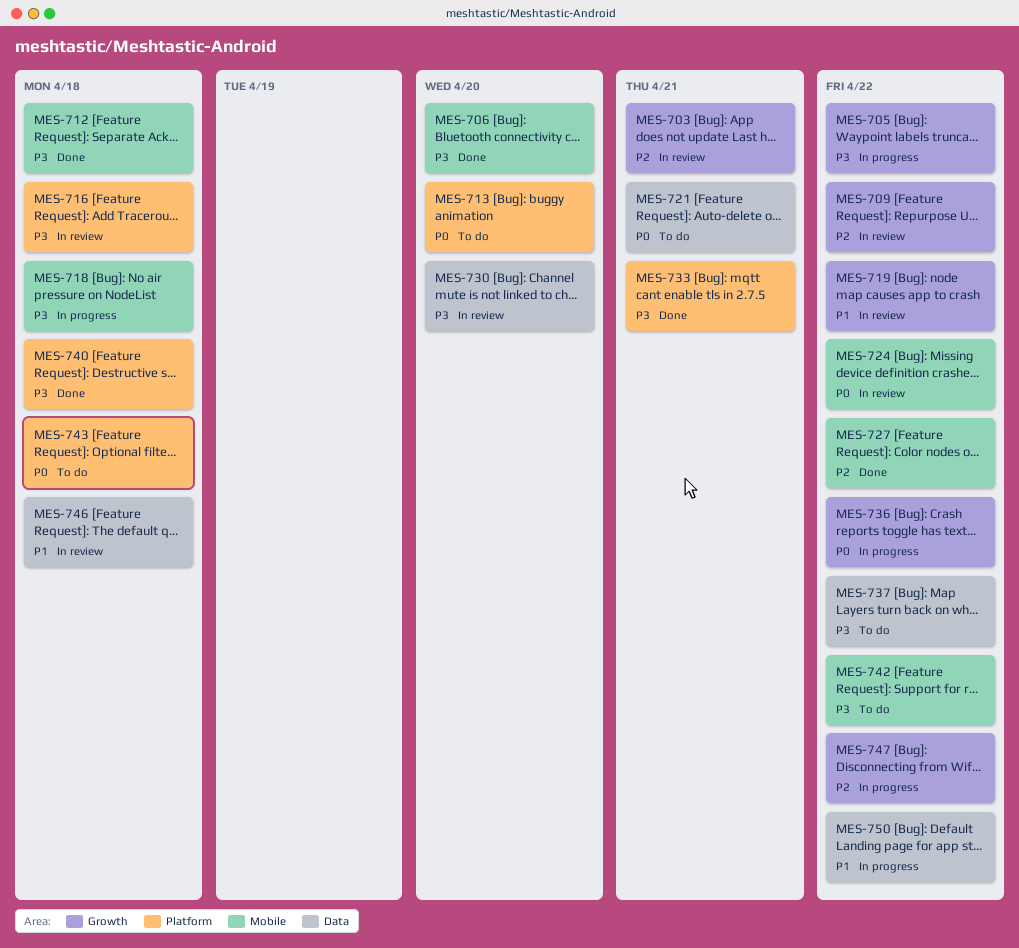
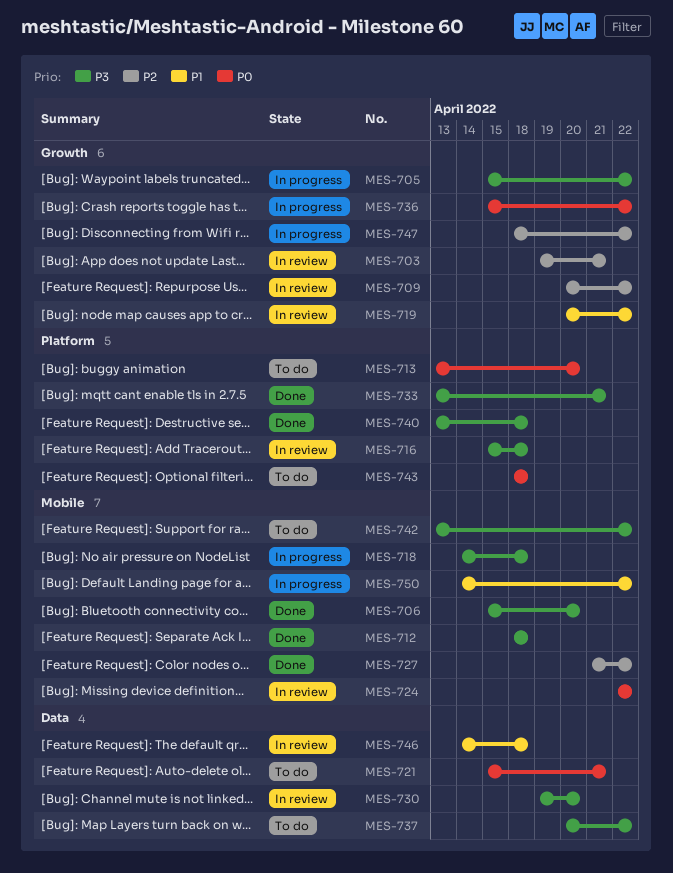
MES-750, label: Data -> Mobile

